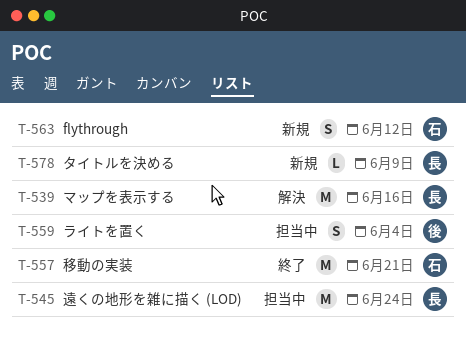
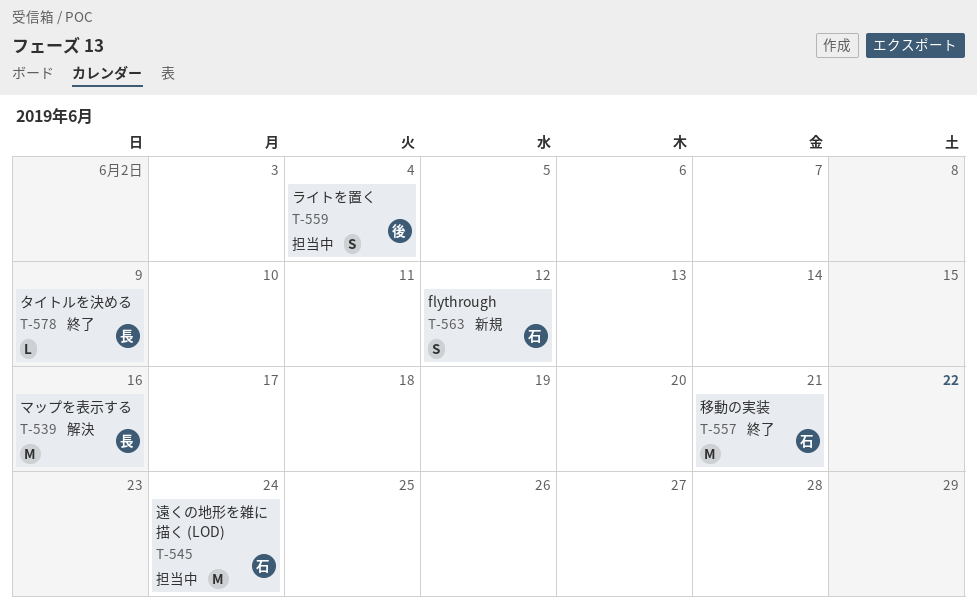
T-545, owner: 長 -> 石
T-578, status: 新規 -> 終了

